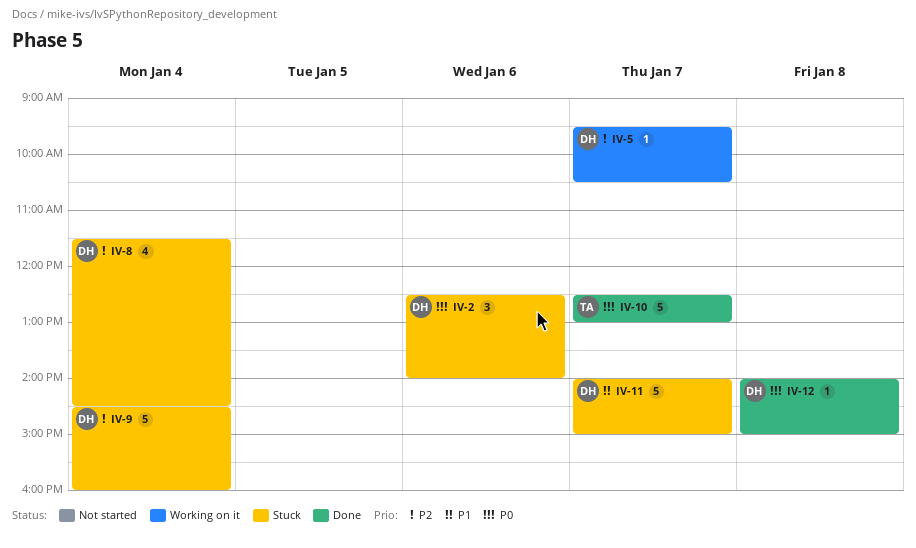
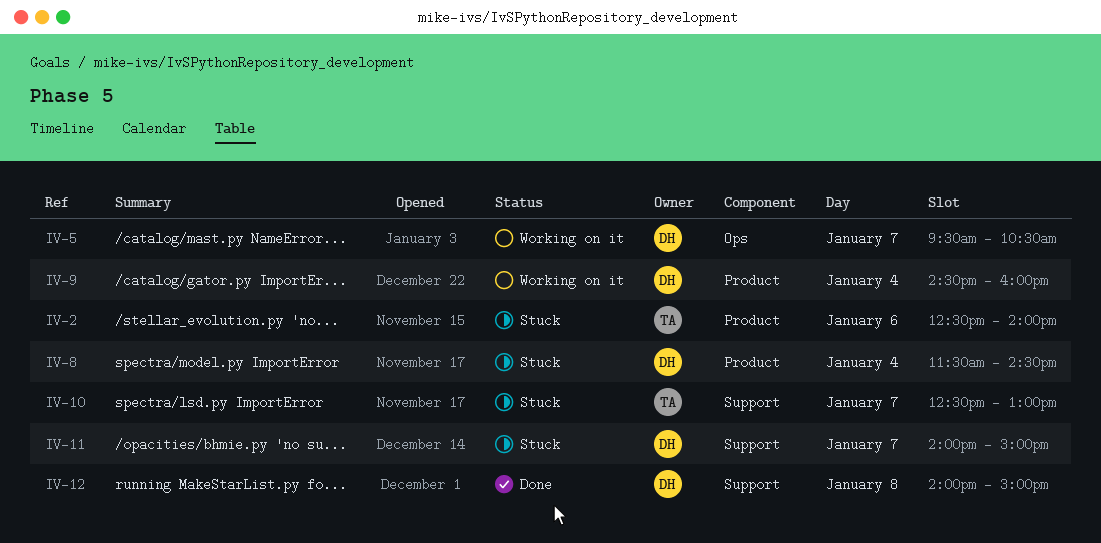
IV-2, owner: DH -> TA
IV-9, status: Stuck -> Working on it
IV-10, status: Done -> Stuck

